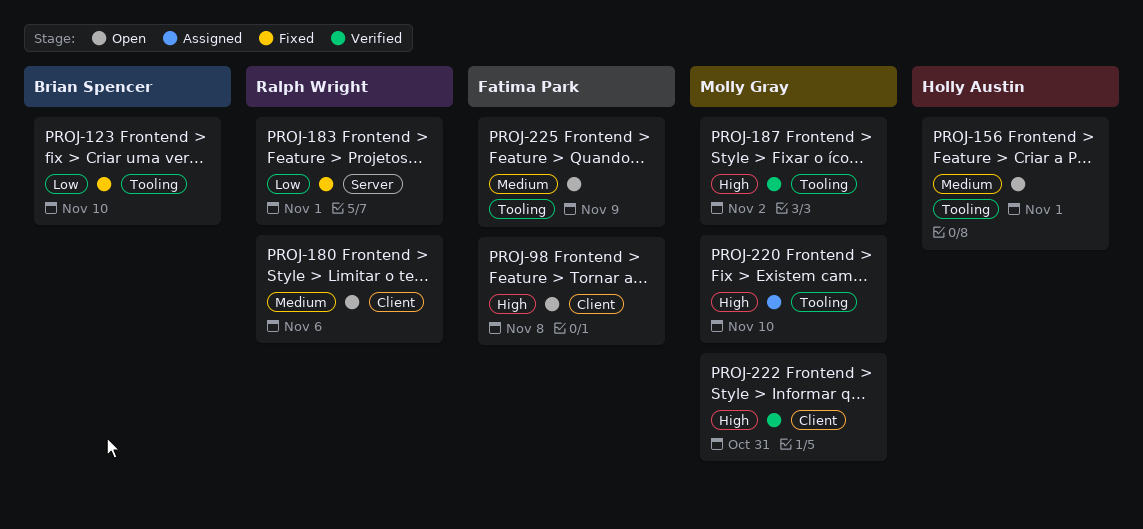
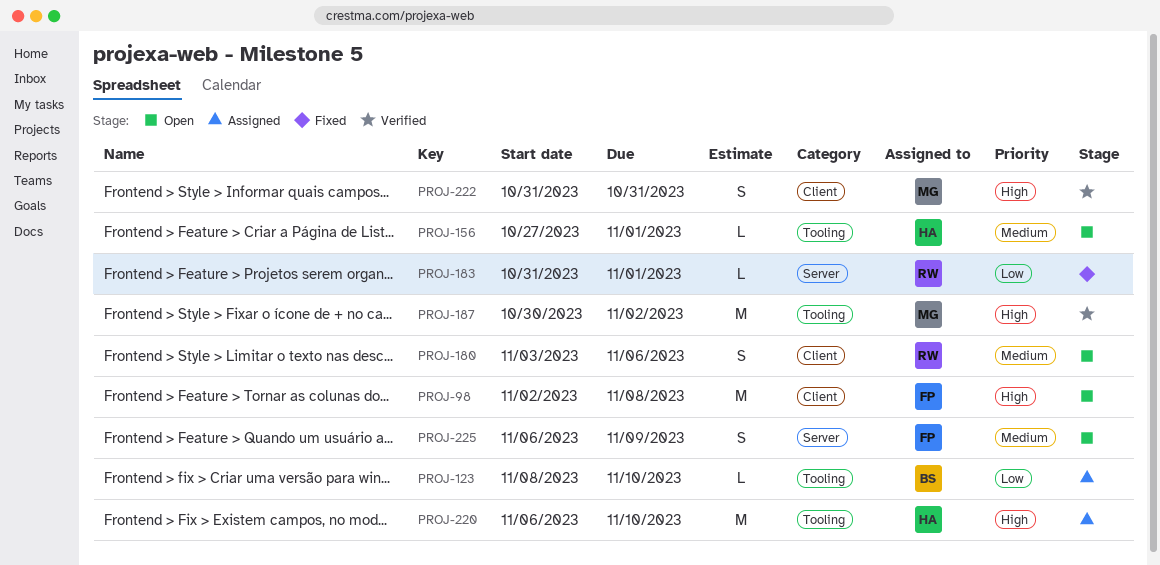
PROJ-123, status: Fixed -> Assigned
PROJ-220, owner: Molly Gray -> Holly Austin
PROJ-225, label: Tooling -> Server

